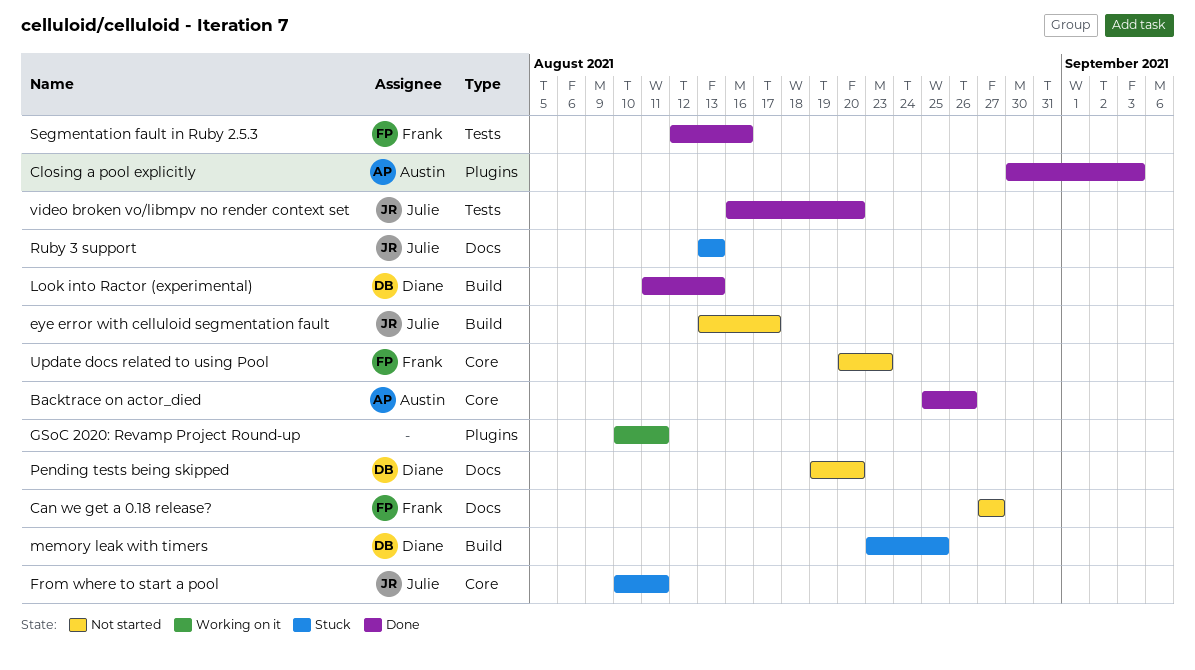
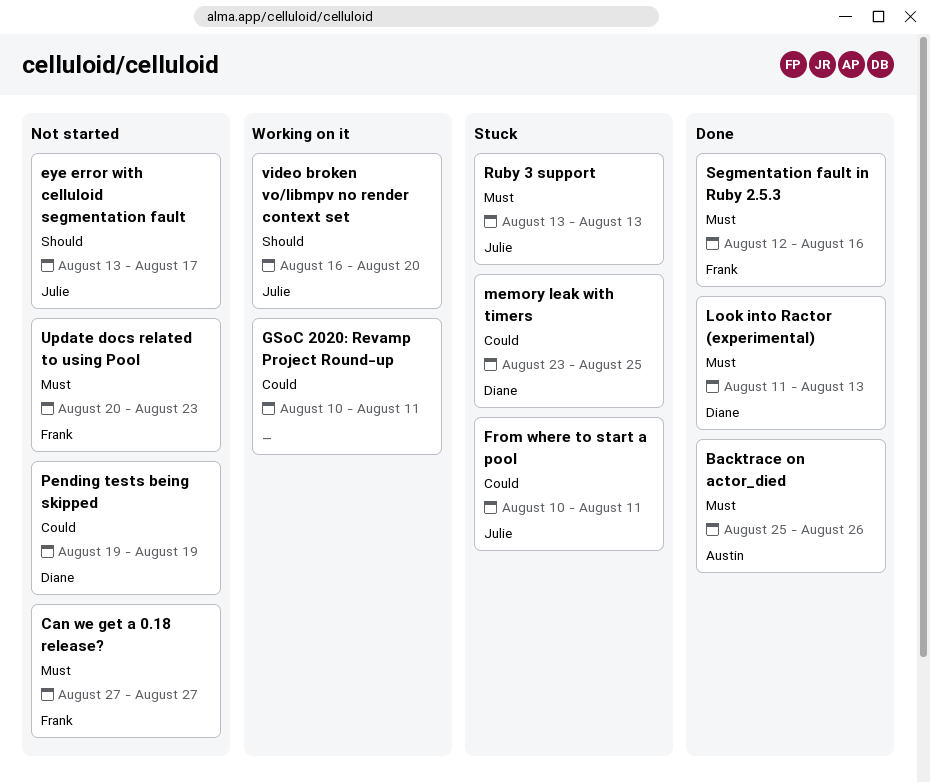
Closing a pool explicitly: present -> none
Pending tests being skipped, due: Aug 20 -> Aug 19
video broken vo/libmpv no render context set, status: Done -> Working on it

